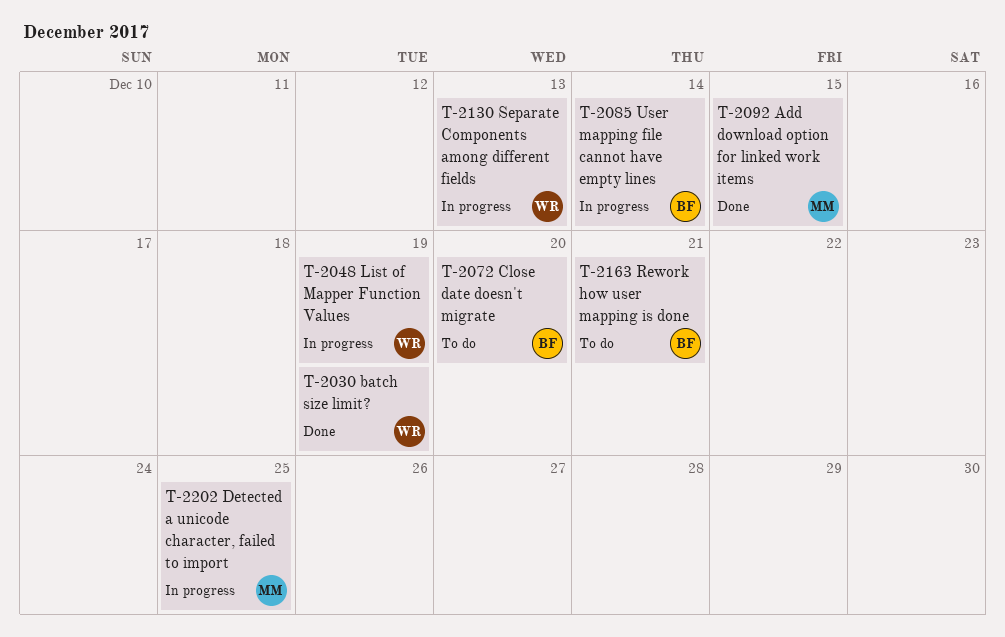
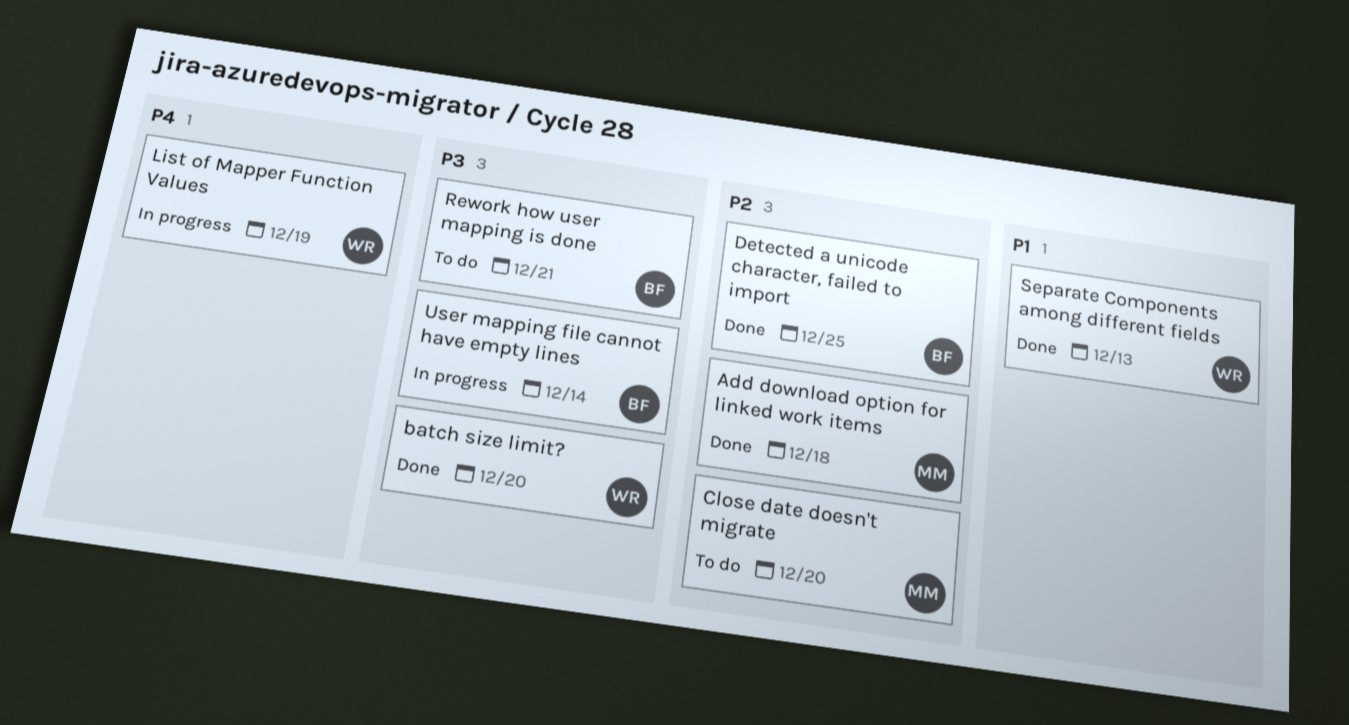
Add download option for linked work items, due: Dec 15 -> Dec 18
batch size limit?, due: Dec 19 -> Dec 20
Close date doesn't migrate, owner: BF -> MM
Detected a unicode character, failed to import, status: In progress -> Done
Detected a unicode character, failed to import, owner: MM -> BF
Separate Components among different fields, status: In progress -> Done

